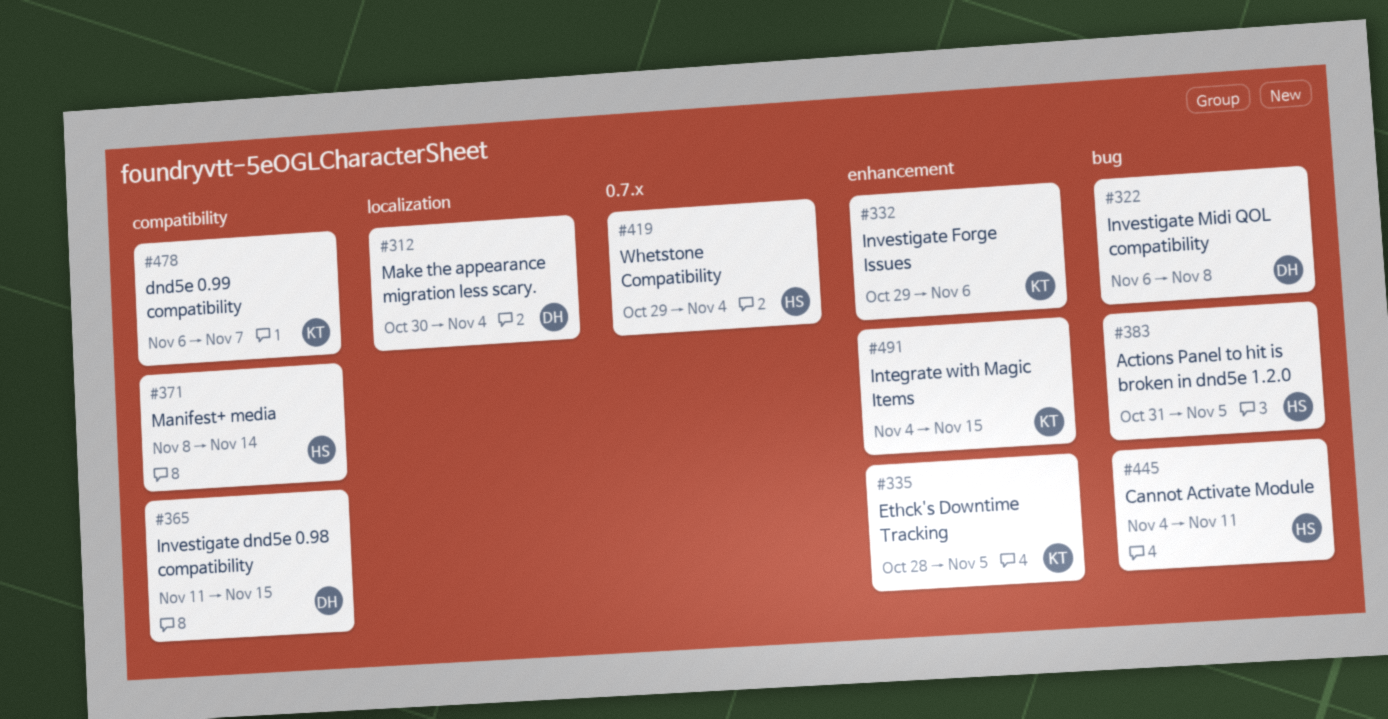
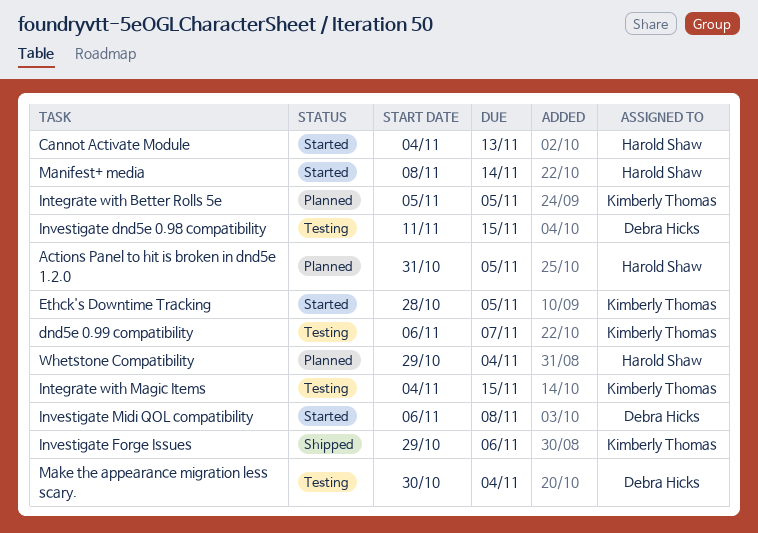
Cannot Activate Module, due: Nov 11 -> Nov 13
Integrate with Better Rolls 5e: none -> present

